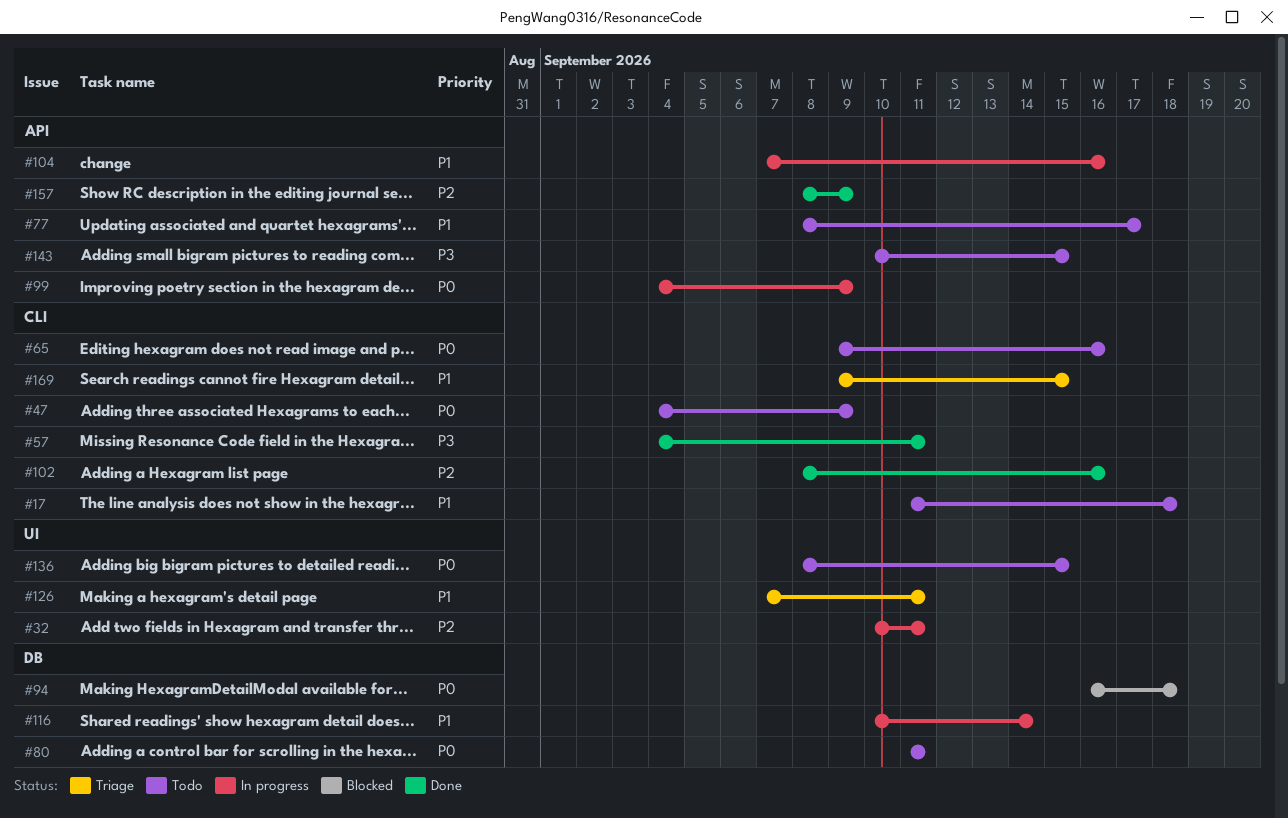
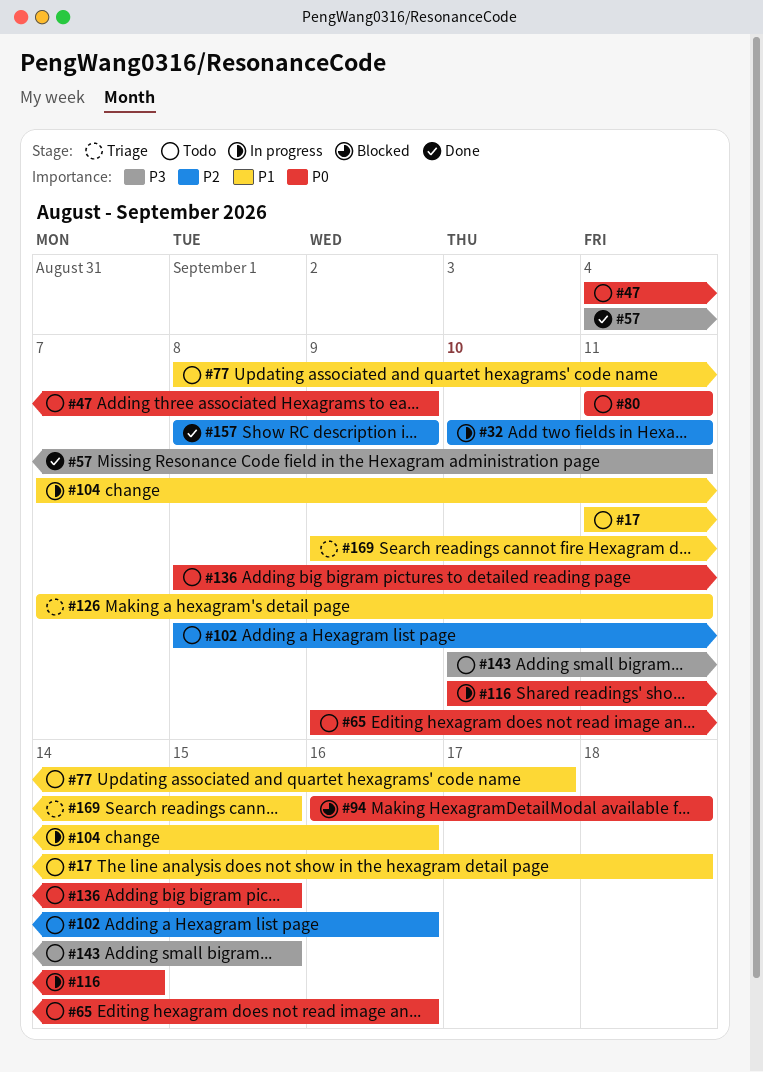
#99: present -> none
#102, status: Done -> Todo
#116, priority: P1 -> P0

